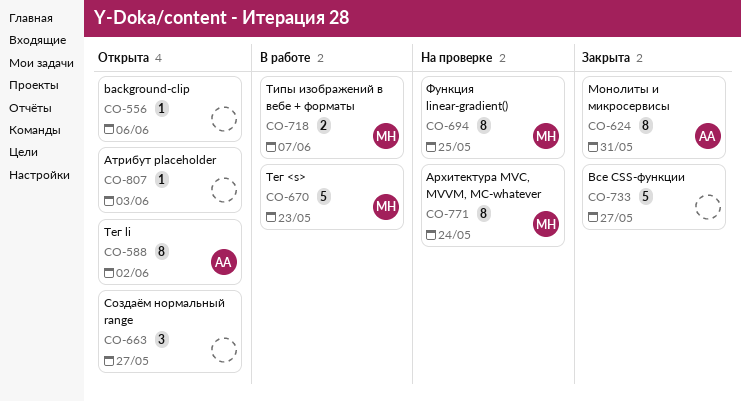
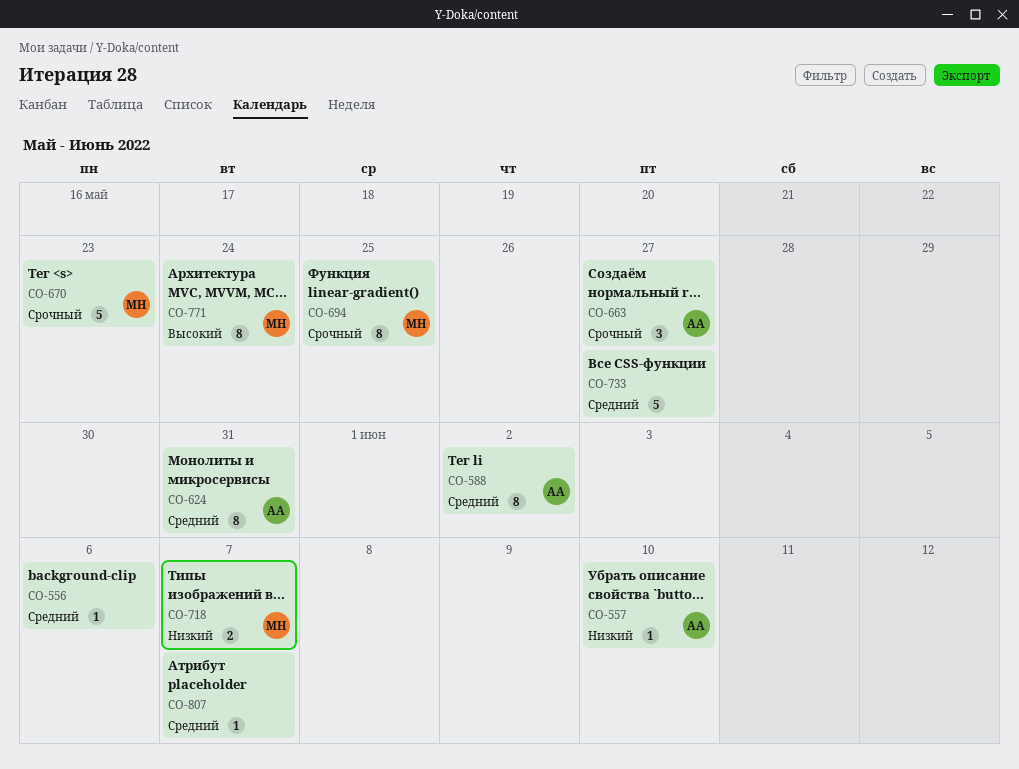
CO-557: none -> present
CO-663, owner: none -> АА
CO-807, due: Jun 3 -> Jun 7

